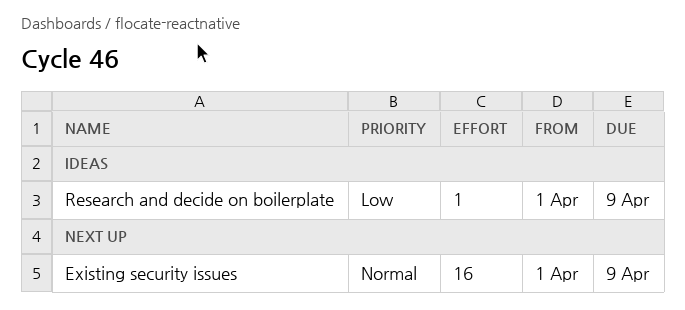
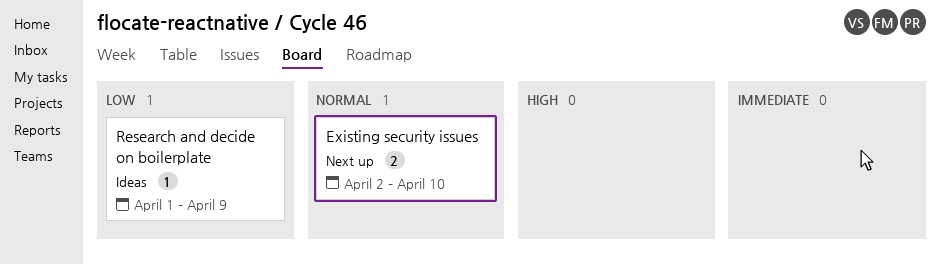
Existing security issues, estimate: 16 -> 2
Existing security issues, start: Apr 1 -> Apr 2
Existing security issues, due: Apr 9 -> Apr 10

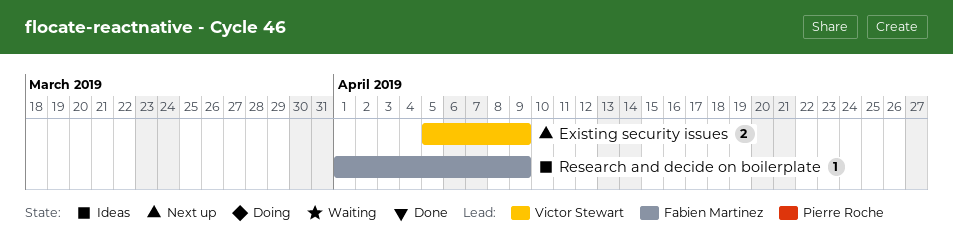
Existing security issues, start: Apr 2 -> Apr 5
Existing security issues, due: Apr 10 -> Apr 9

